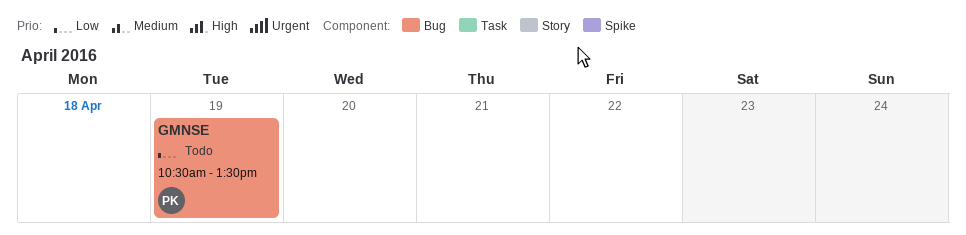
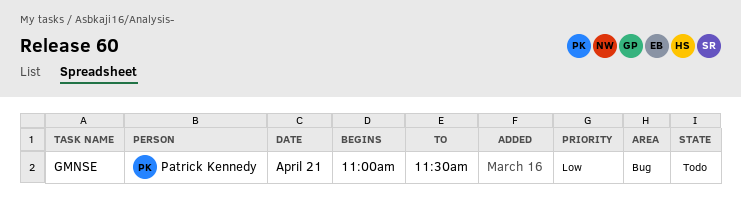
GMNSE, day: Apr 19 -> Apr 21
GMNSE, begins: 10:30 -> 11:00
GMNSE, ends: 13:30 -> 11:30

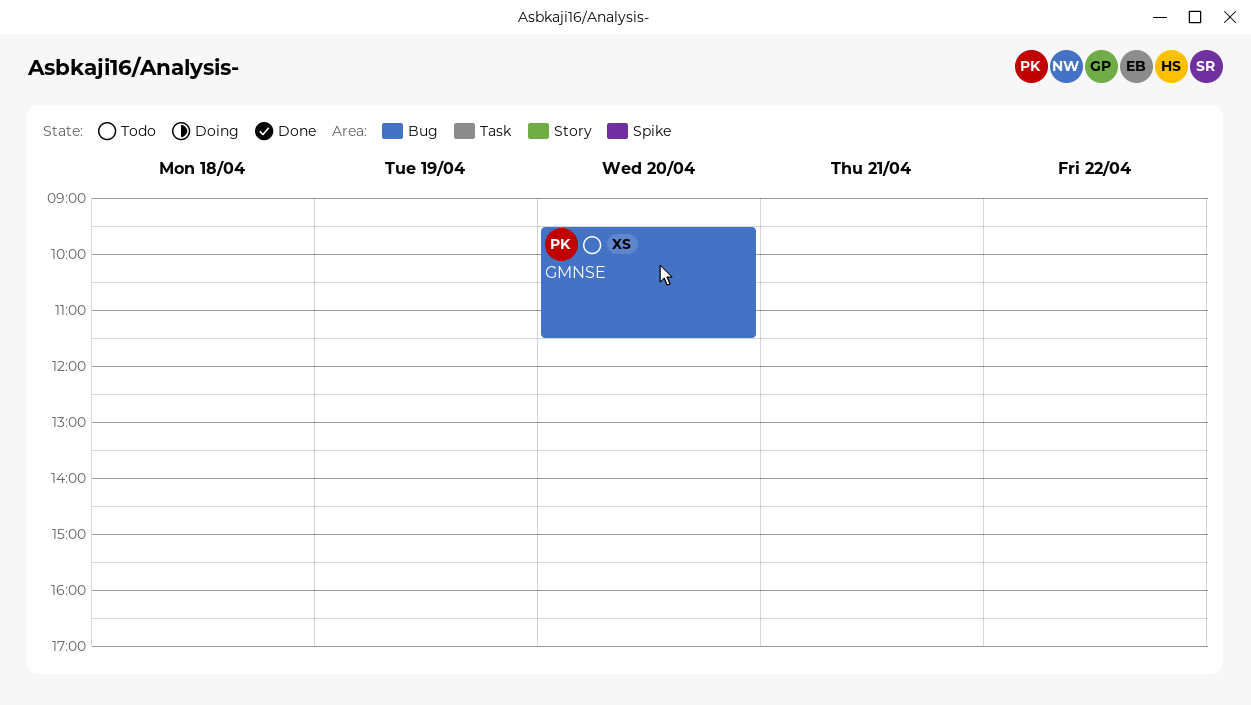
GMNSE, day: Apr 21 -> Apr 20
GMNSE, begins: 11:00 -> 09:30

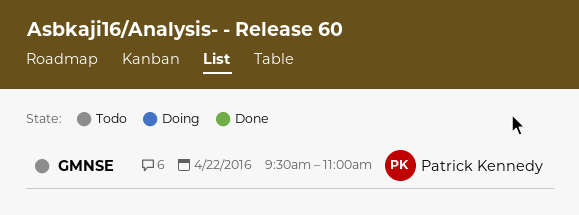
GMNSE, day: Apr 20 -> Apr 22
GMNSE, ends: 11:30 -> 11:00

